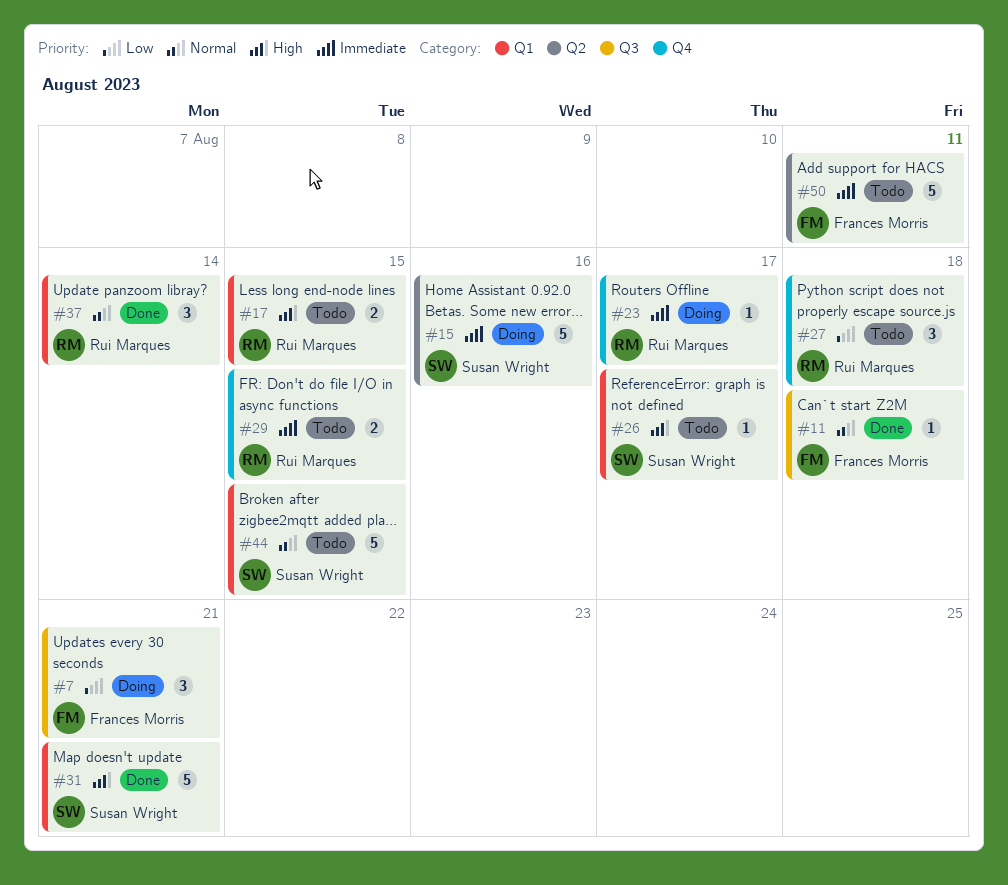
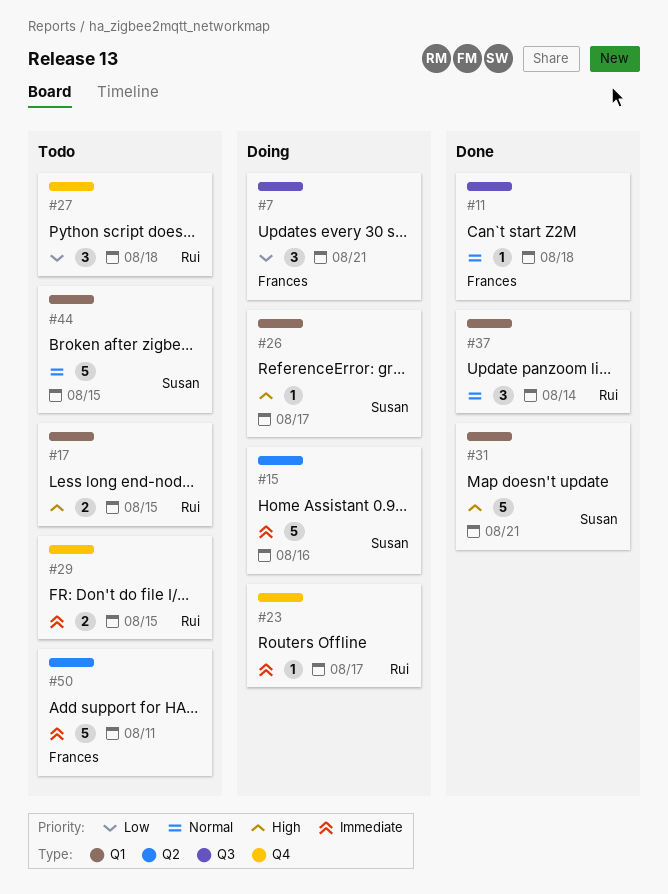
#26, status: Todo -> Doing

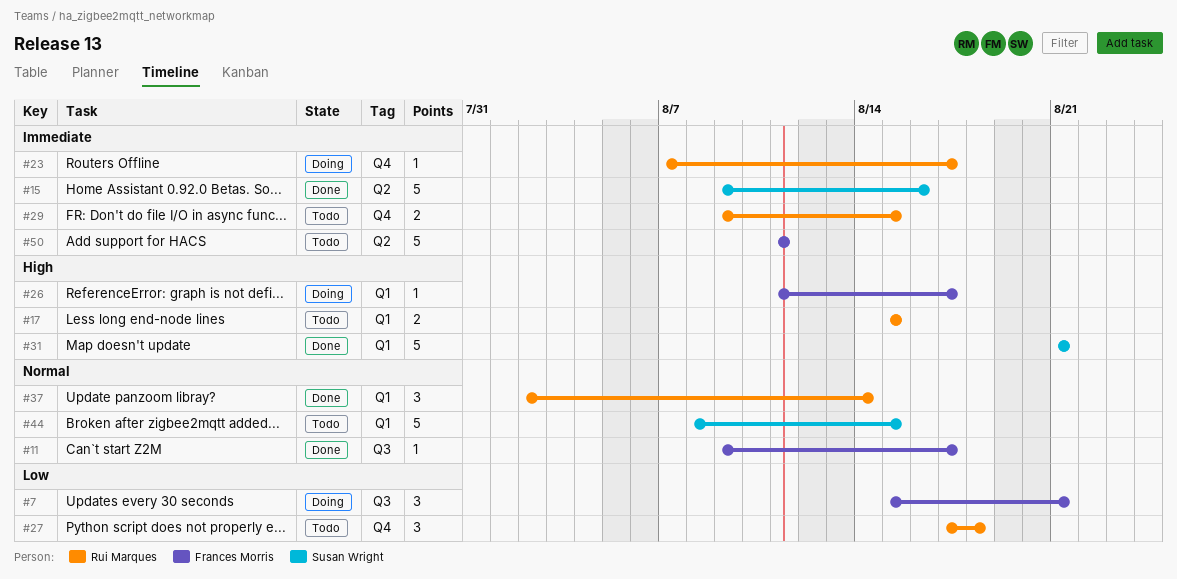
#11, due: Aug 18 -> Aug 17
#15, status: Doing -> Done
#26, owner: Susan Wright -> Frances Morris

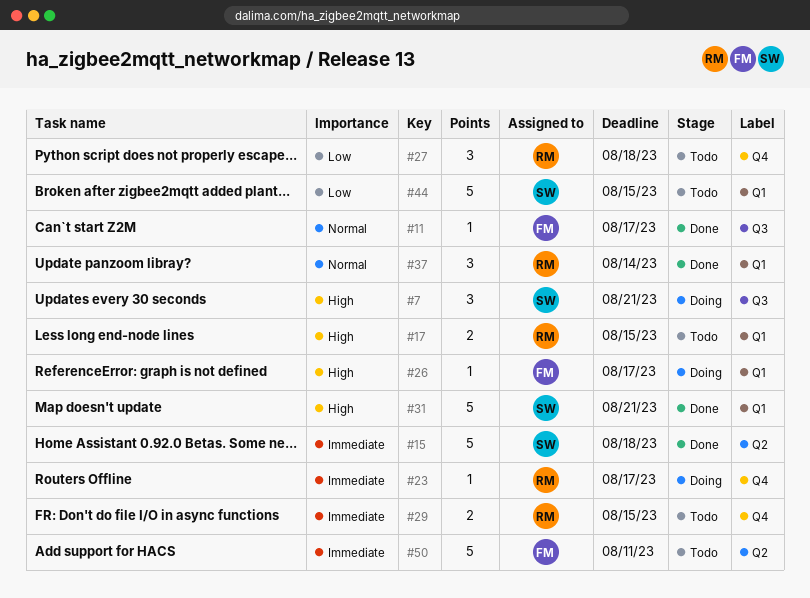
#7, owner: Frances Morris -> Susan Wright
#7, priority: Low -> High
#15, due: Aug 16 -> Aug 18
#44, priority: Normal -> Low

